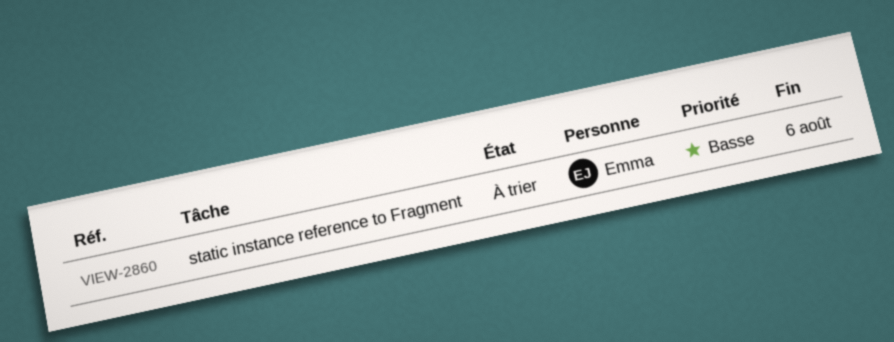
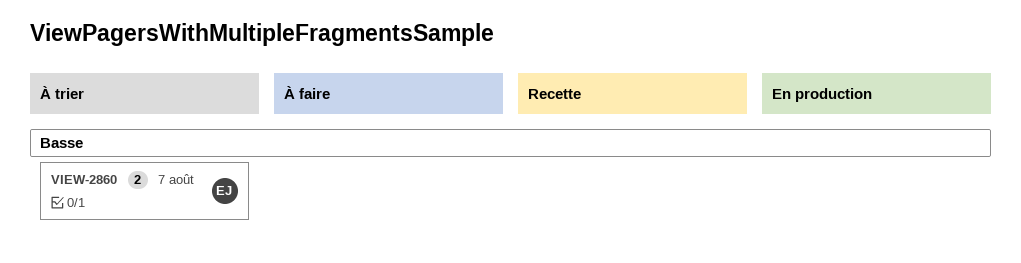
VIEW-2860, due: Aug 6 -> Aug 7

